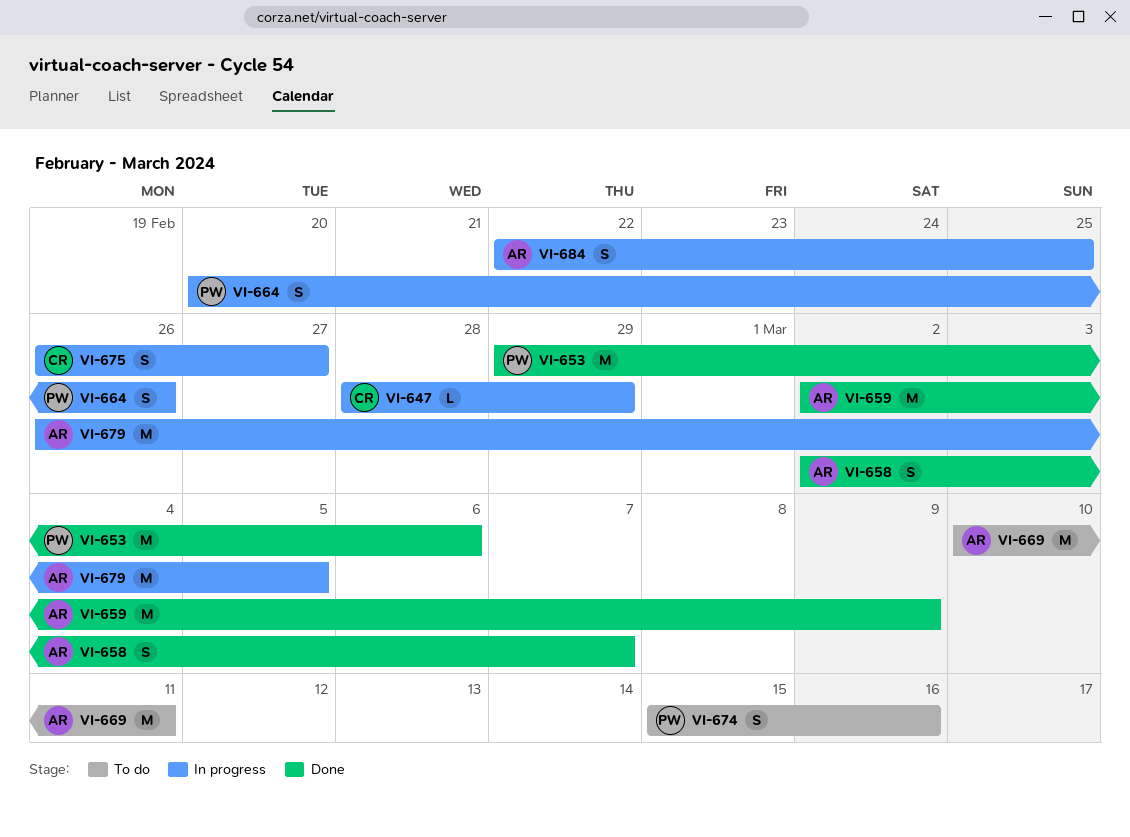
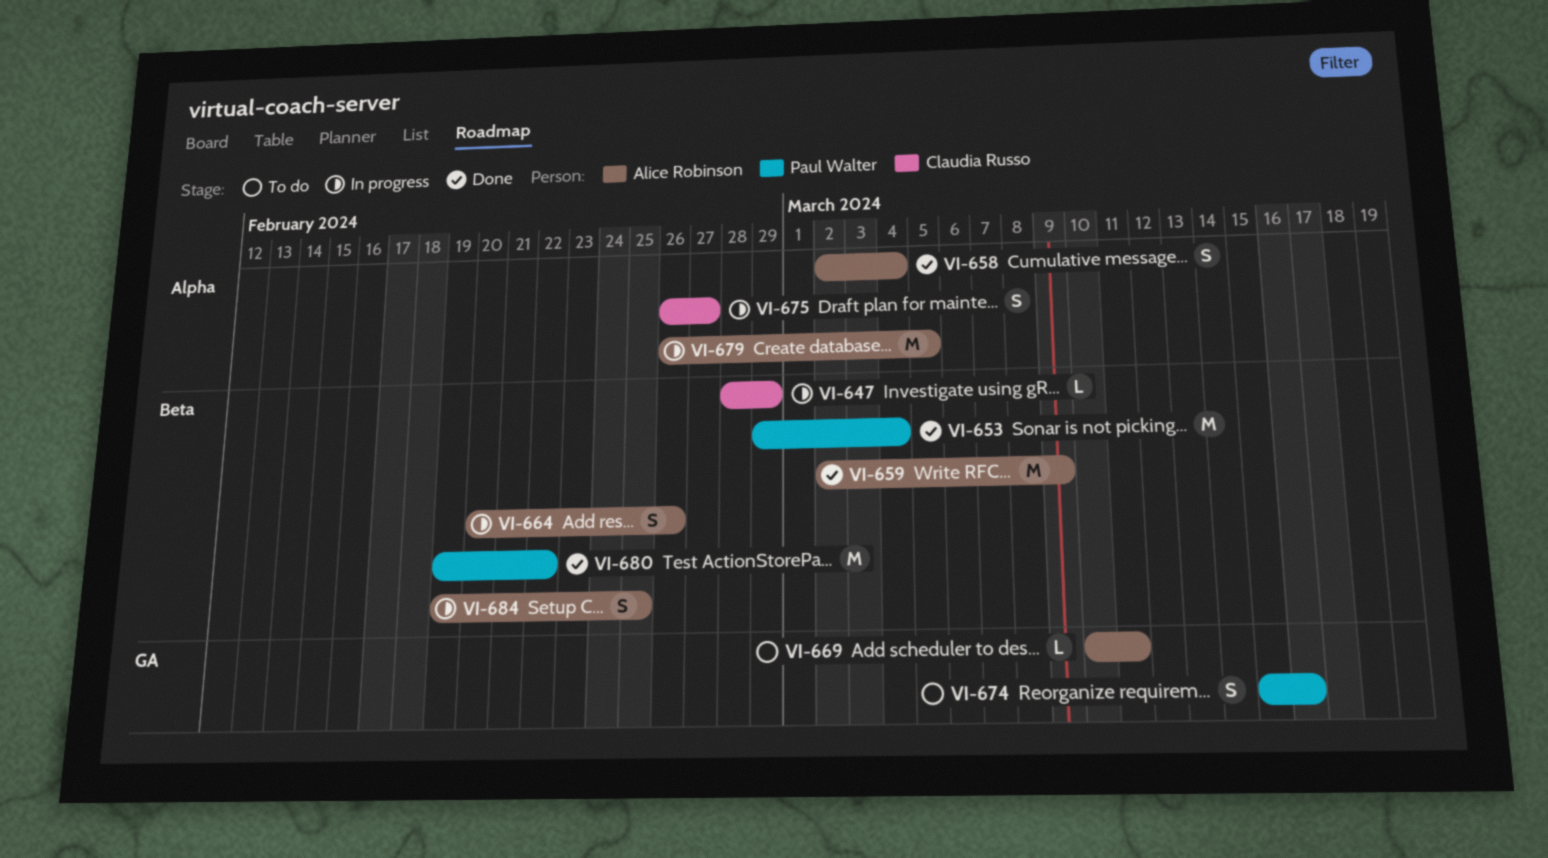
VI-653, due: Mar 6 -> Mar 4
VI-658, due: Mar 7 -> Mar 4
VI-664, owner: Paul Walter -> Alice Robinson
VI-669, estimate: M -> L
VI-680: none -> present
VI-684, start: Feb 22 -> Feb 19

